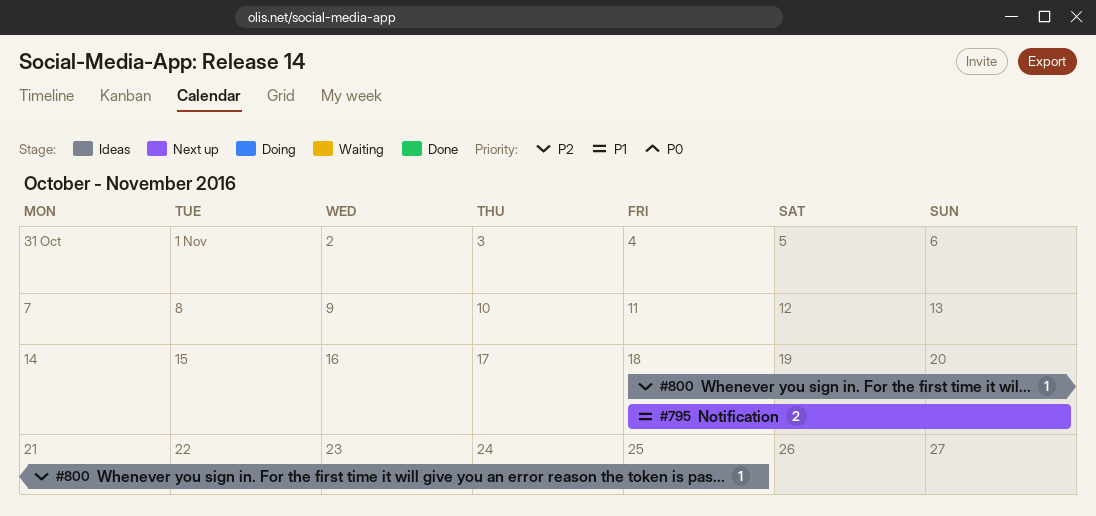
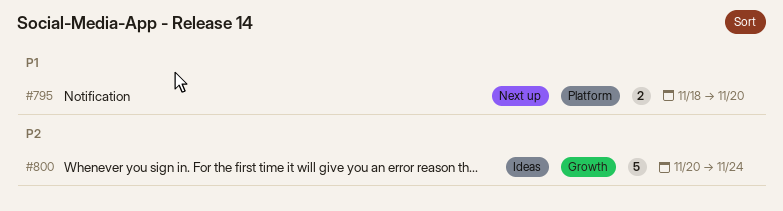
#800, estimate: 1 -> 5
#800, start: Nov 18 -> Nov 20
#800, due: Nov 25 -> Nov 24

